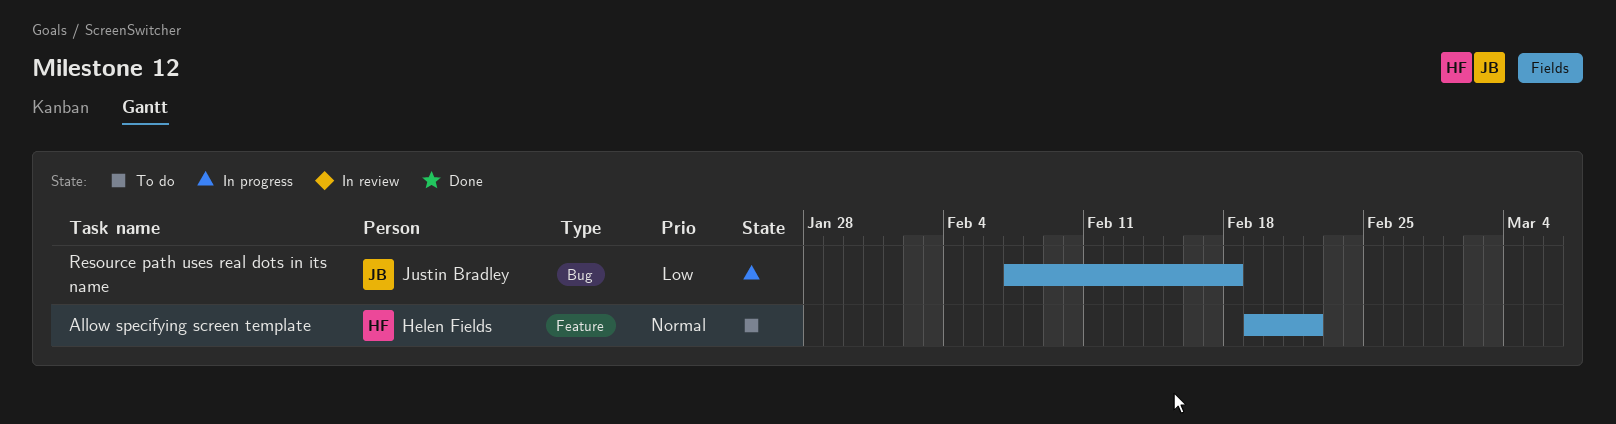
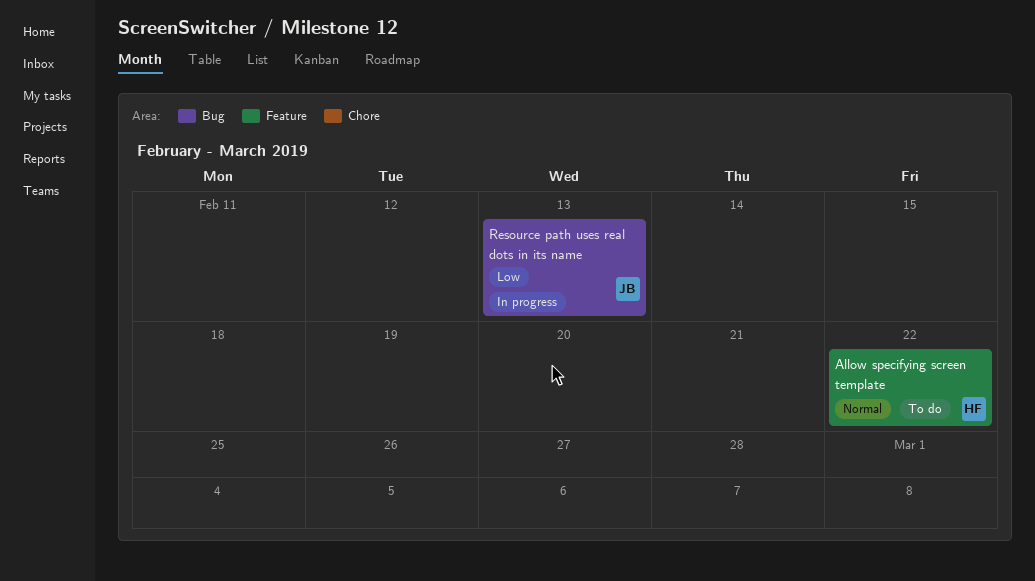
Resource path uses real dots in its name, due: Feb 18 -> Feb 13

